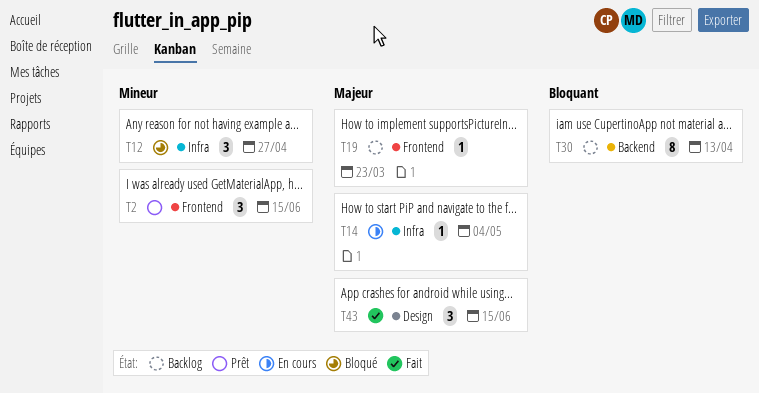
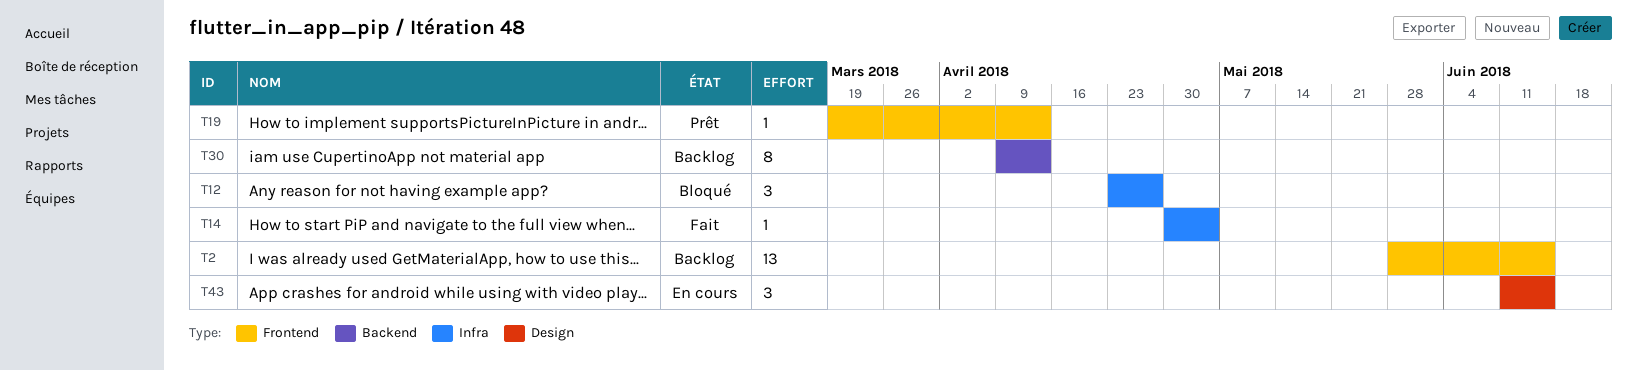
T2, status: Prêt -> Backlog
T2, estimate: 3 -> 13
T14, status: En cours -> Fait
T19, status: Backlog -> Prêt
T19, due: Mar 23 -> Apr 13
T43, status: Fait -> En cours

